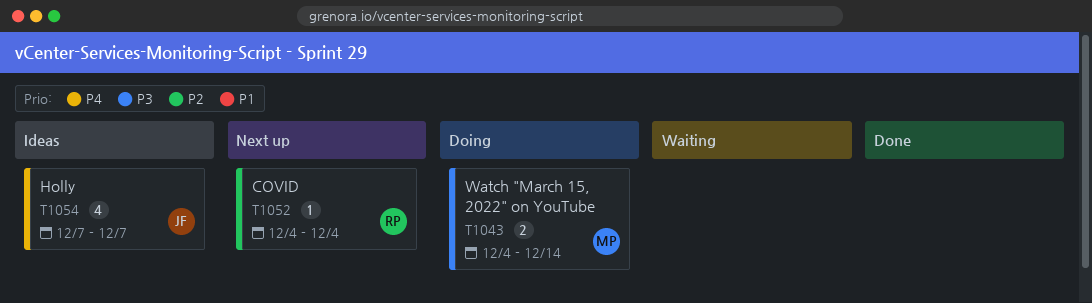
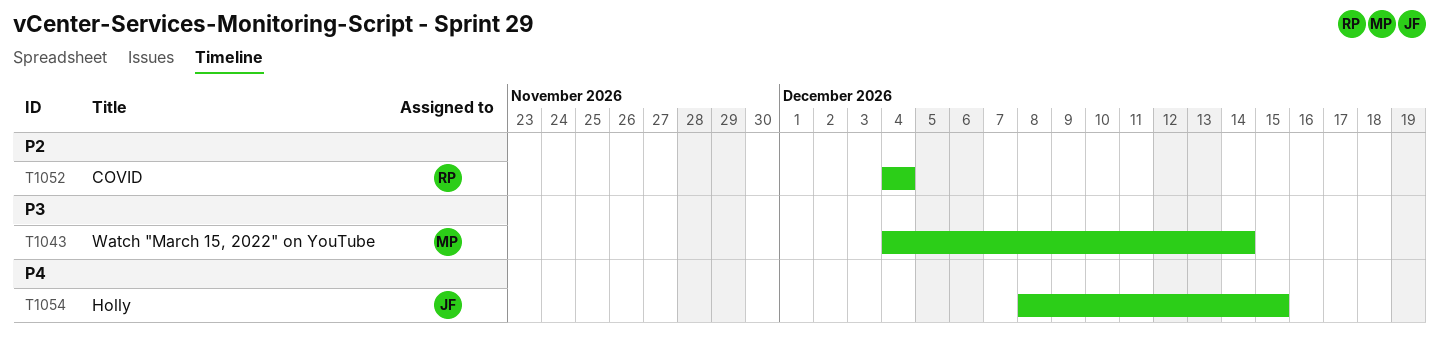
T1054, start: Dec 7 -> Dec 8
T1054, due: Dec 7 -> Dec 15

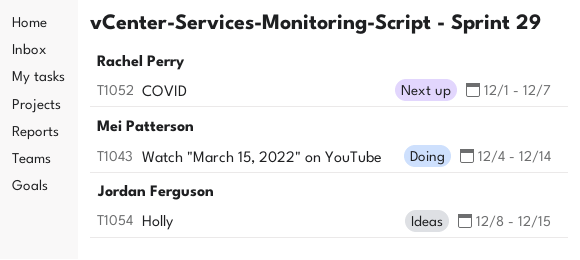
T1052, start: Dec 4 -> Dec 1
T1052, due: Dec 4 -> Dec 7

